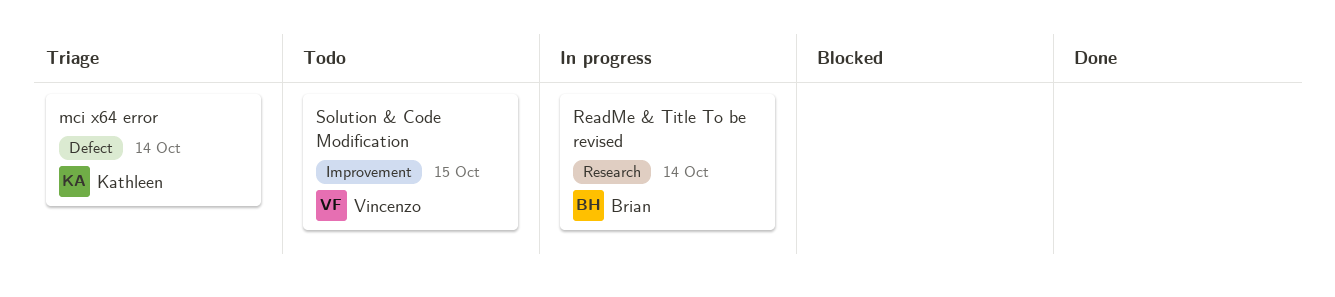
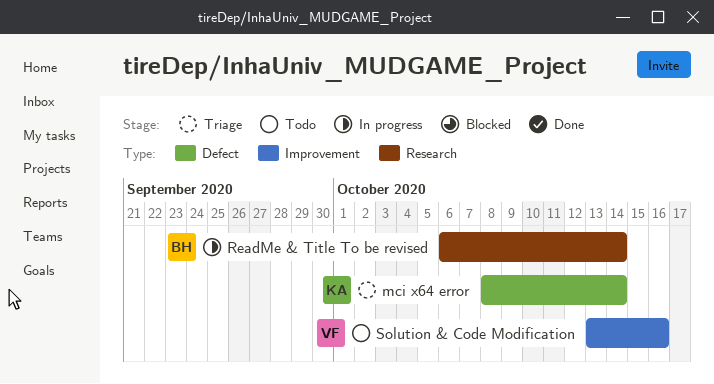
Solution & Code Modification, due: Oct 15 -> Oct 16

